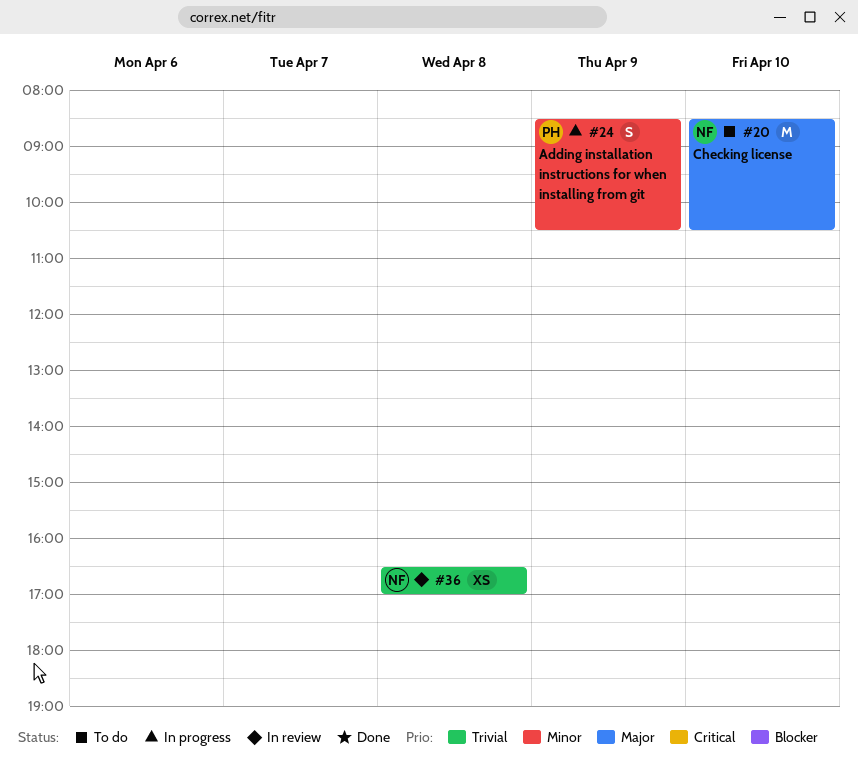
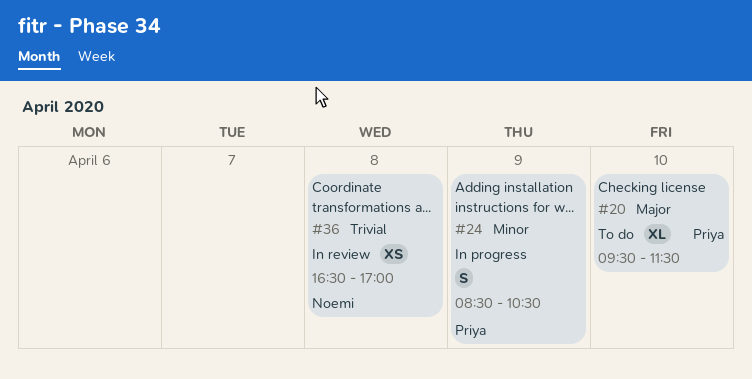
#20, owner: Noemi -> Priya
#20, estimate: M -> XL
#20, begins: 08:30 -> 09:30
#20, ends: 10:30 -> 11:30

